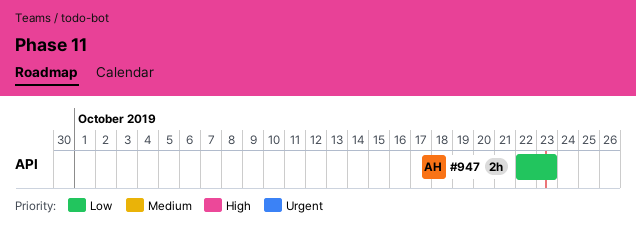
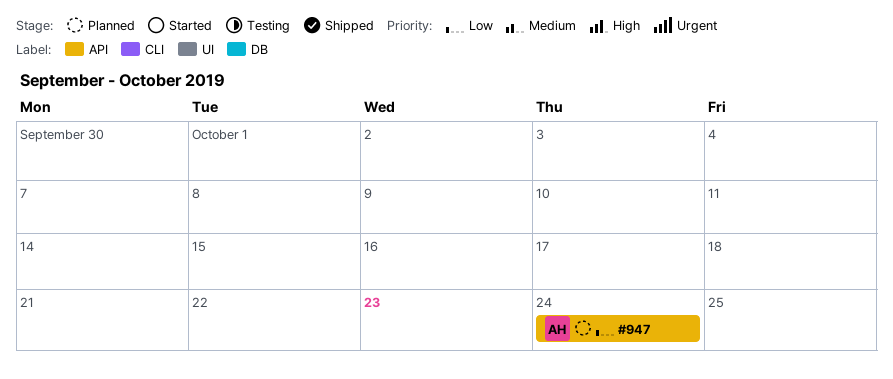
#947, start: Oct 22 -> Oct 24
#947, due: Oct 23 -> Oct 24

